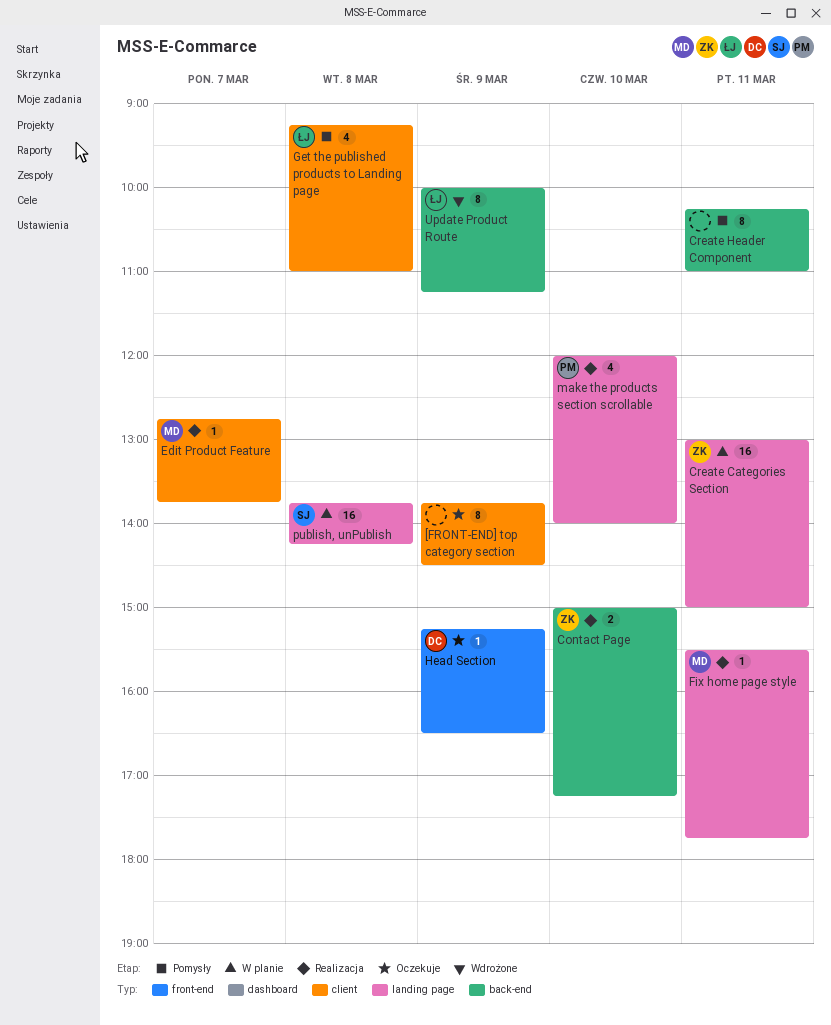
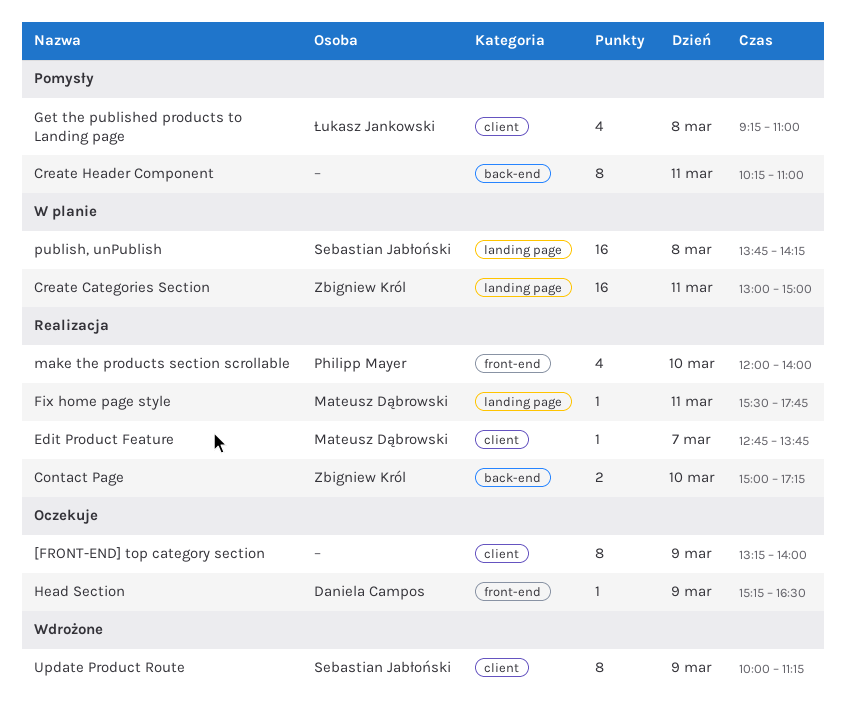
[FRONT-END] top category section, begins: 13:45 -> 13:15
[FRONT-END] top category section, ends: 14:30 -> 14:00
make the products section scrollable, label: landing page -> front-end
Update Product Route, owner: Łukasz Jankowski -> Sebastian Jabłoński
Update Product Route, label: back-end -> client

